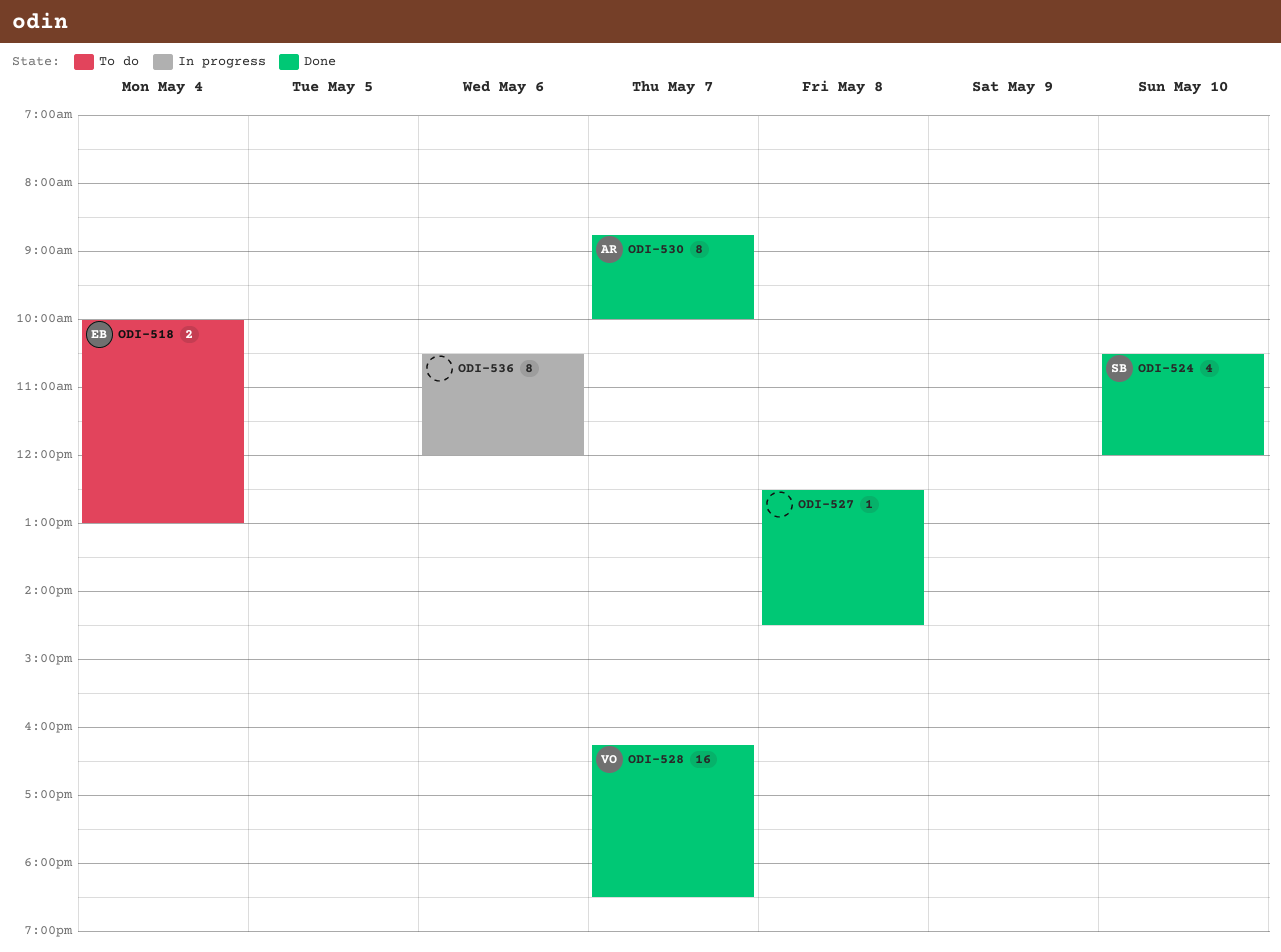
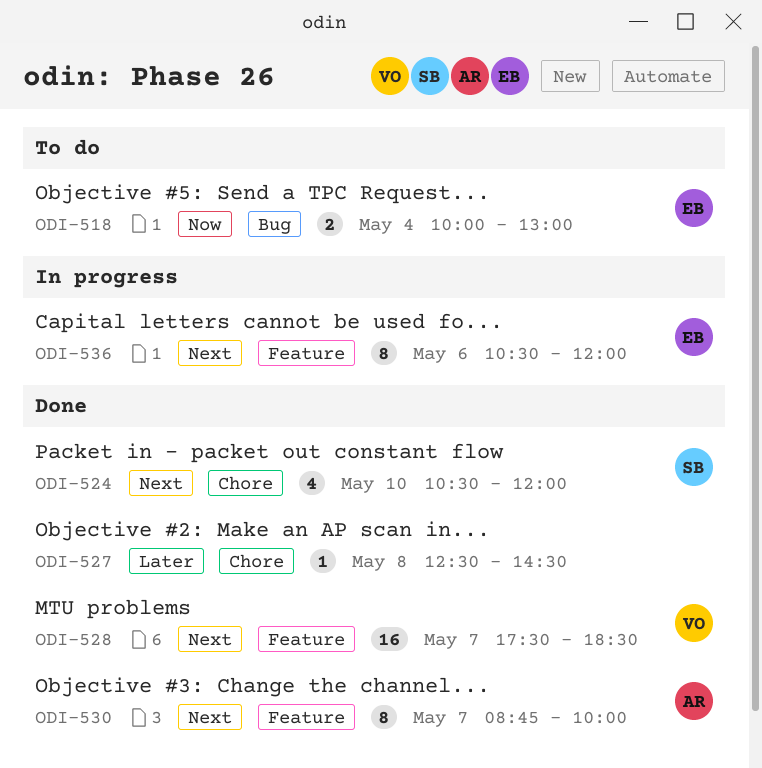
ODI-528, begins: 16:15 -> 17:30
ODI-536, owner: none -> EB

